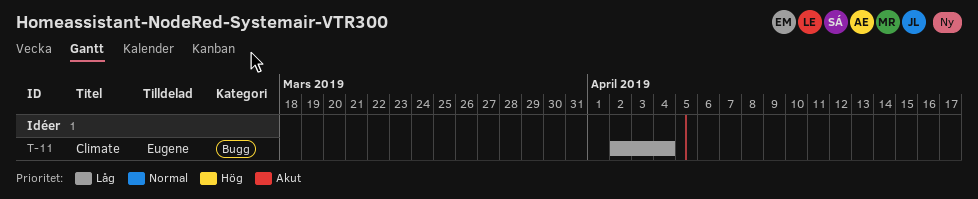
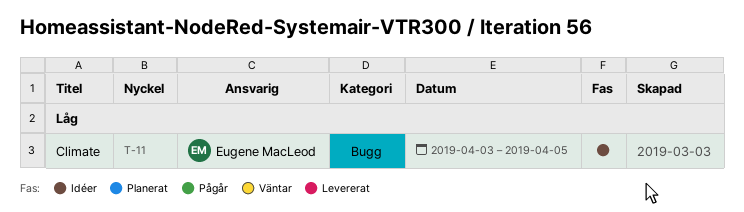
T-11, start: Apr 2 -> Apr 3
T-11, due: Apr 4 -> Apr 5

